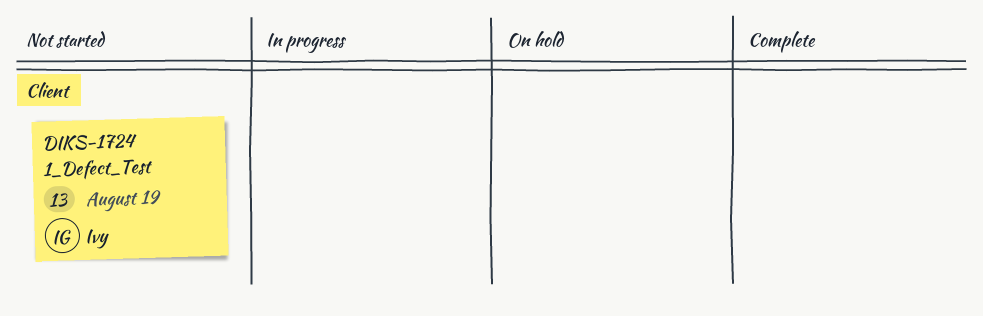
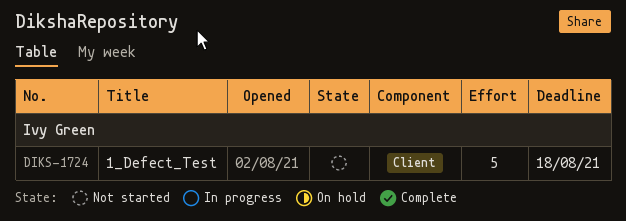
DIKS-1724, estimate: 13 -> 5
DIKS-1724, due: Aug 19 -> Aug 18

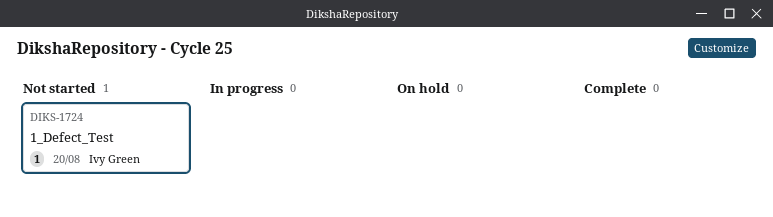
DIKS-1724, estimate: 5 -> 1
DIKS-1724, due: Aug 18 -> Aug 20

